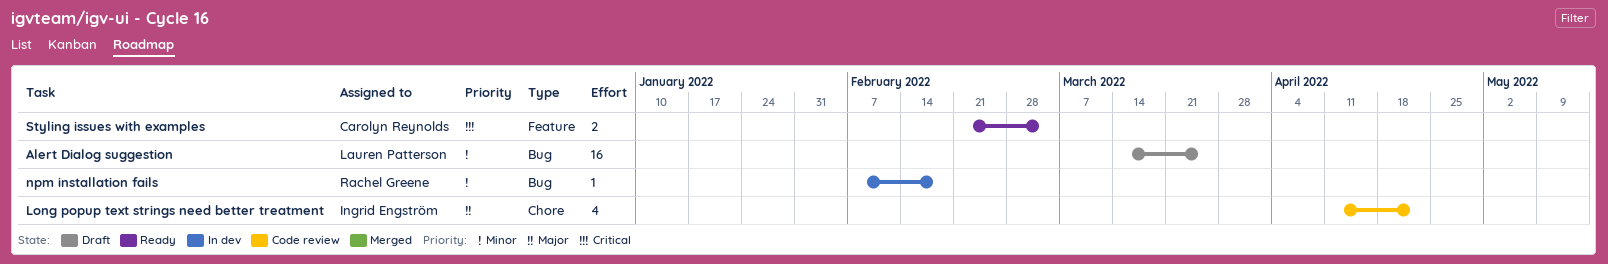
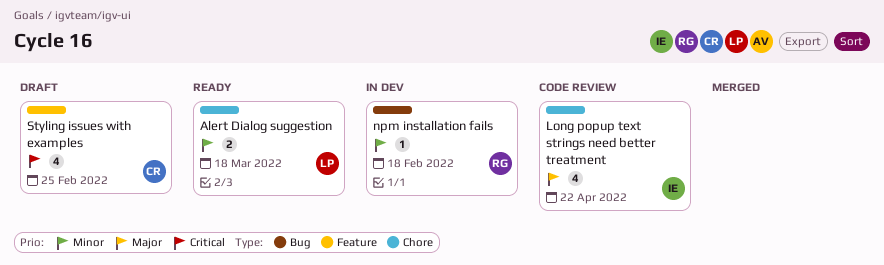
Alert Dialog suggestion, status: Draft -> Ready
Alert Dialog suggestion, label: Bug -> Chore
Alert Dialog suggestion, estimate: 16 -> 2
Alert Dialog suggestion, due: Mar 25 -> Mar 18
Styling issues with examples, status: Ready -> Draft
Styling issues with examples, estimate: 2 -> 4
Styling issues with examples, due: Mar 4 -> Feb 25

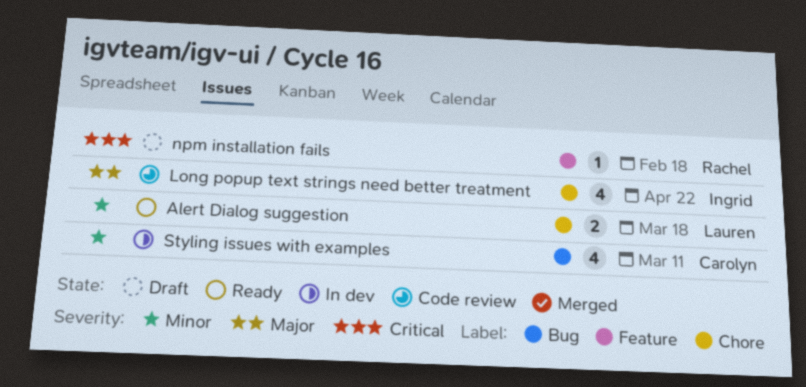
npm installation fails, status: In dev -> Draft
npm installation fails, priority: Minor -> Critical
npm installation fails, label: Bug -> Feature
Styling issues with examples, status: Draft -> In dev
Styling issues with examples, priority: Critical -> Minor
Styling issues with examples, label: Feature -> Bug
Styling issues with examples, due: Feb 25 -> Mar 11

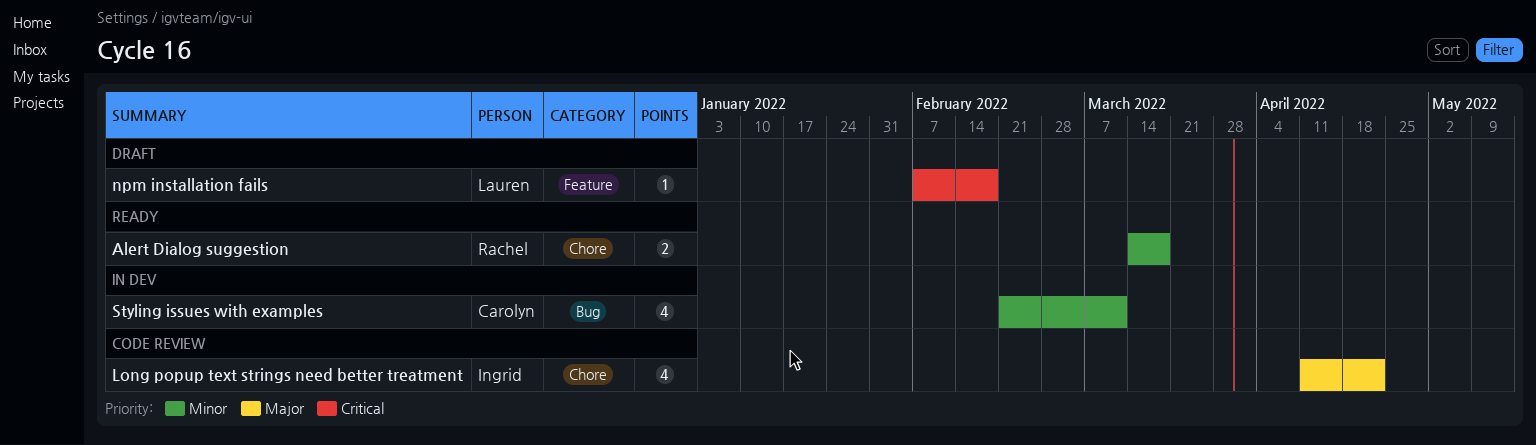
Alert Dialog suggestion, owner: Lauren -> Rachel
npm installation fails, owner: Rachel -> Lauren

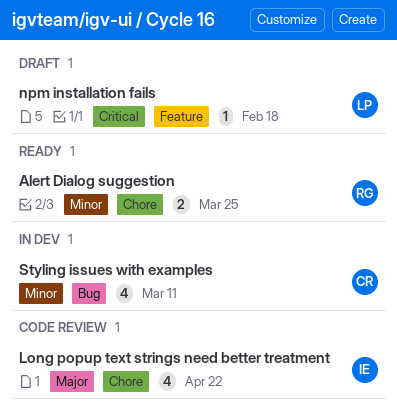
Alert Dialog suggestion, due: Mar 18 -> Mar 25

